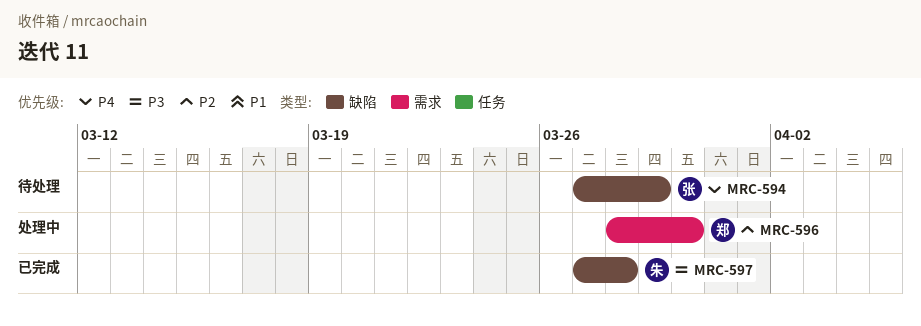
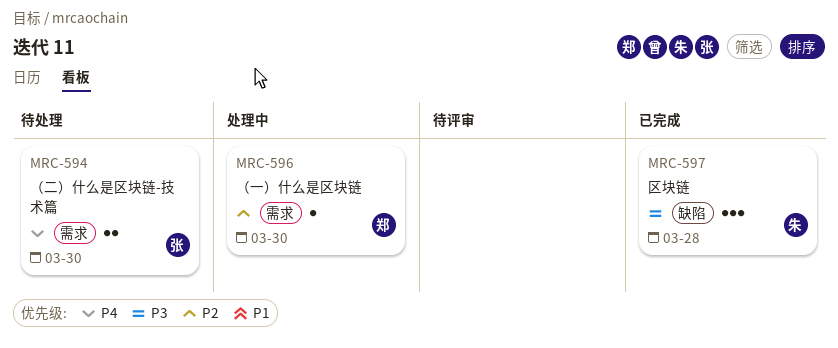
MRC-594, label: 缺陷 -> 需求
MRC-594, due: Mar 29 -> Mar 30

